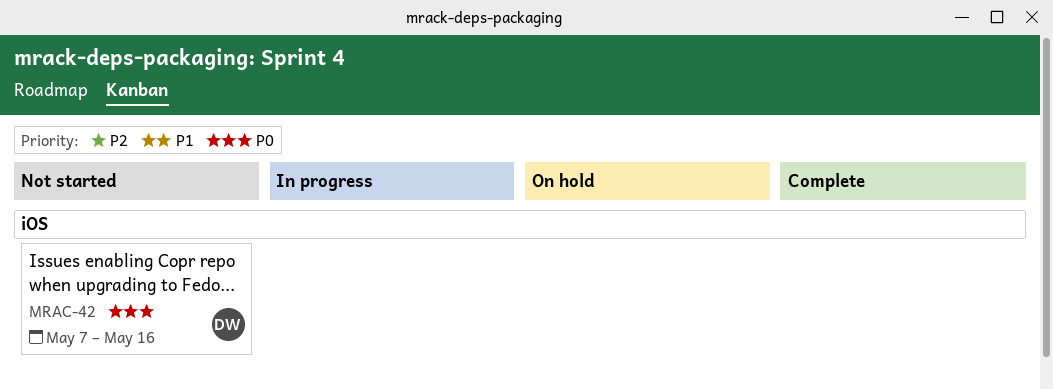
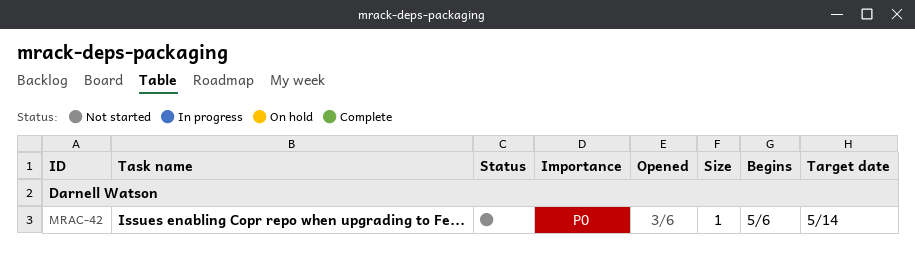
MRAC-42, start: May 7 -> May 6
MRAC-42, due: May 16 -> May 14

